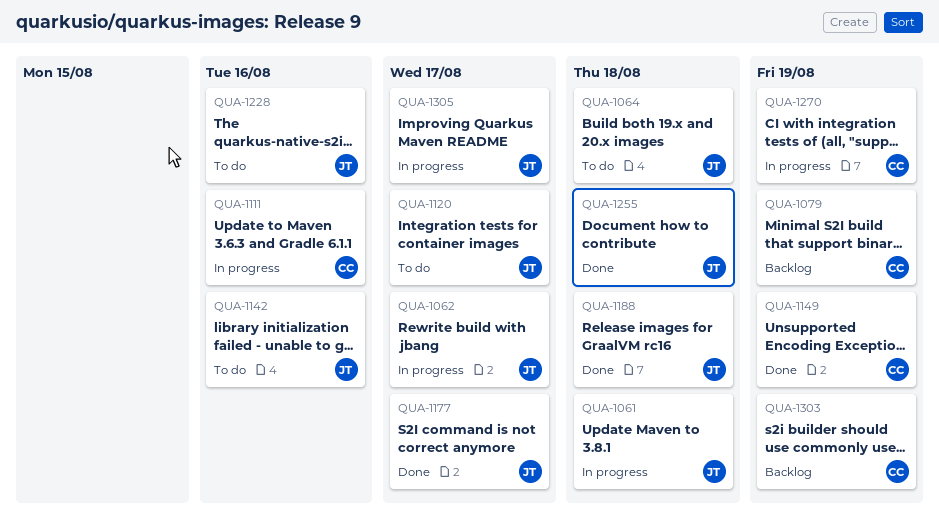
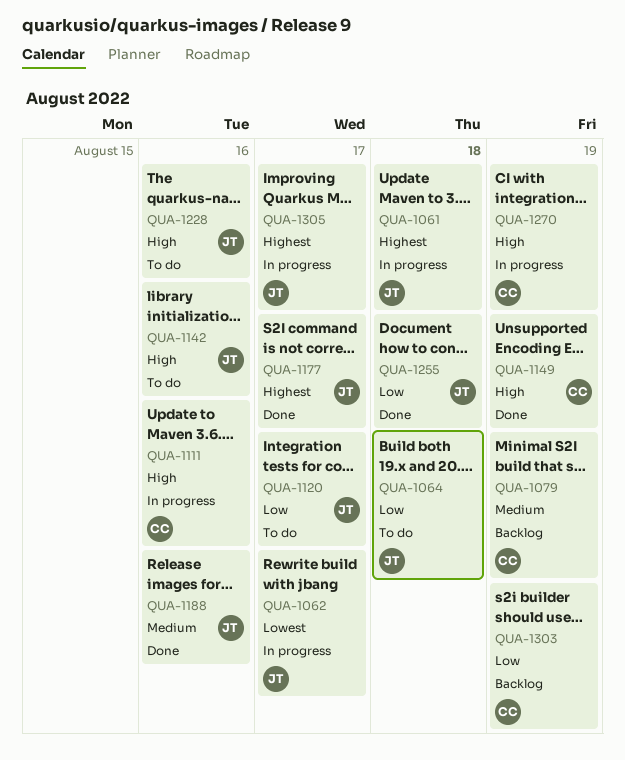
QUA-1188, due: Aug 18 -> Aug 16

